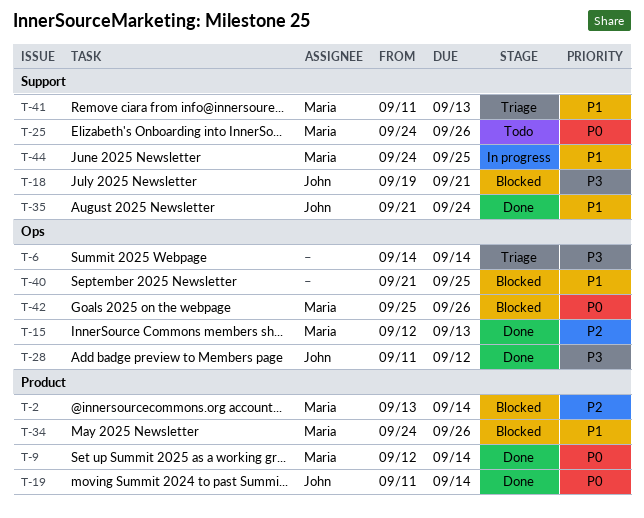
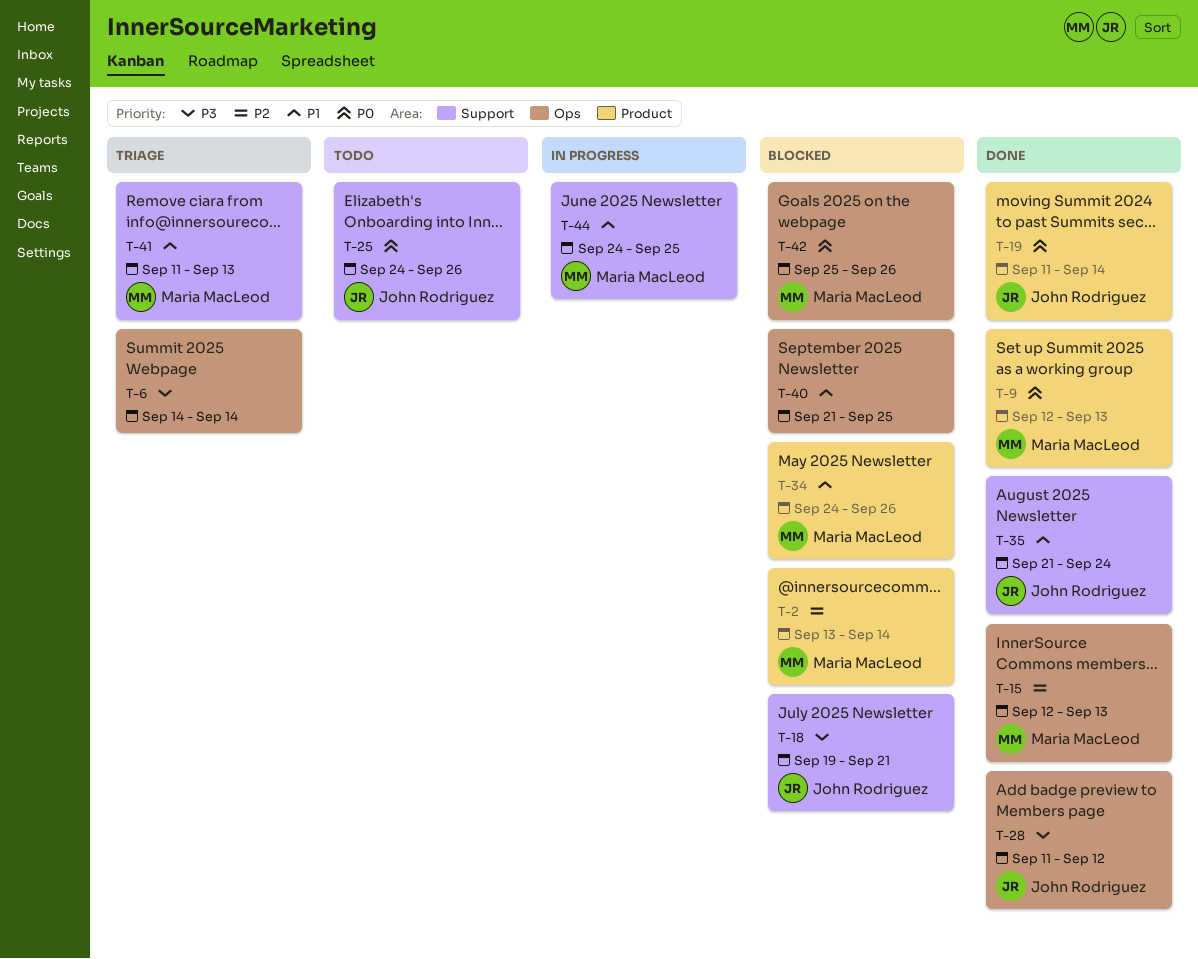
T-9, due: Sep 14 -> Sep 13
T-25, owner: Maria MacLeod -> John Rodriguez

